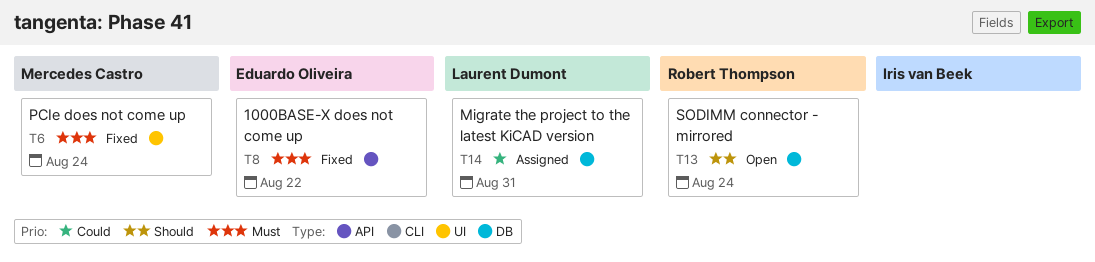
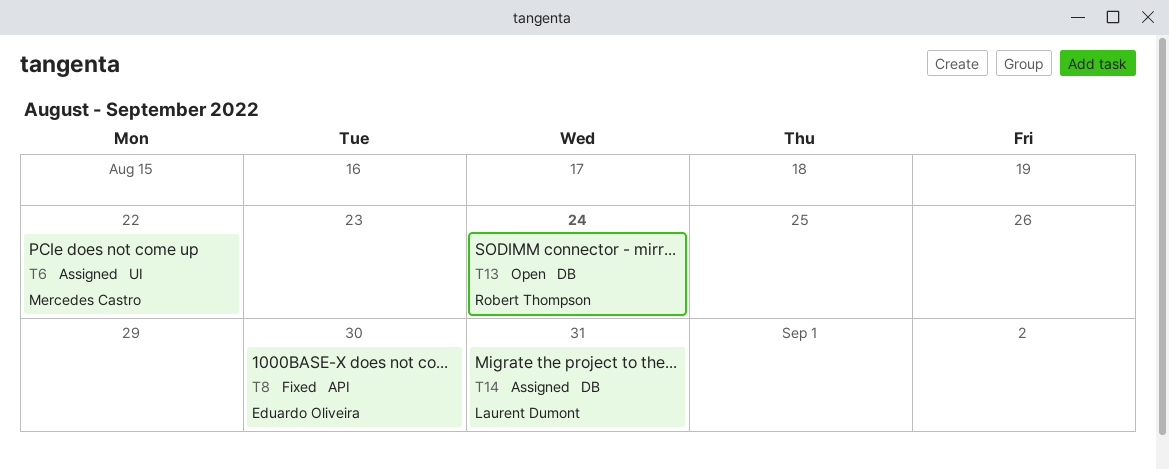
T6, status: Fixed -> Assigned
T6, due: Aug 24 -> Aug 22
T8, due: Aug 22 -> Aug 30

